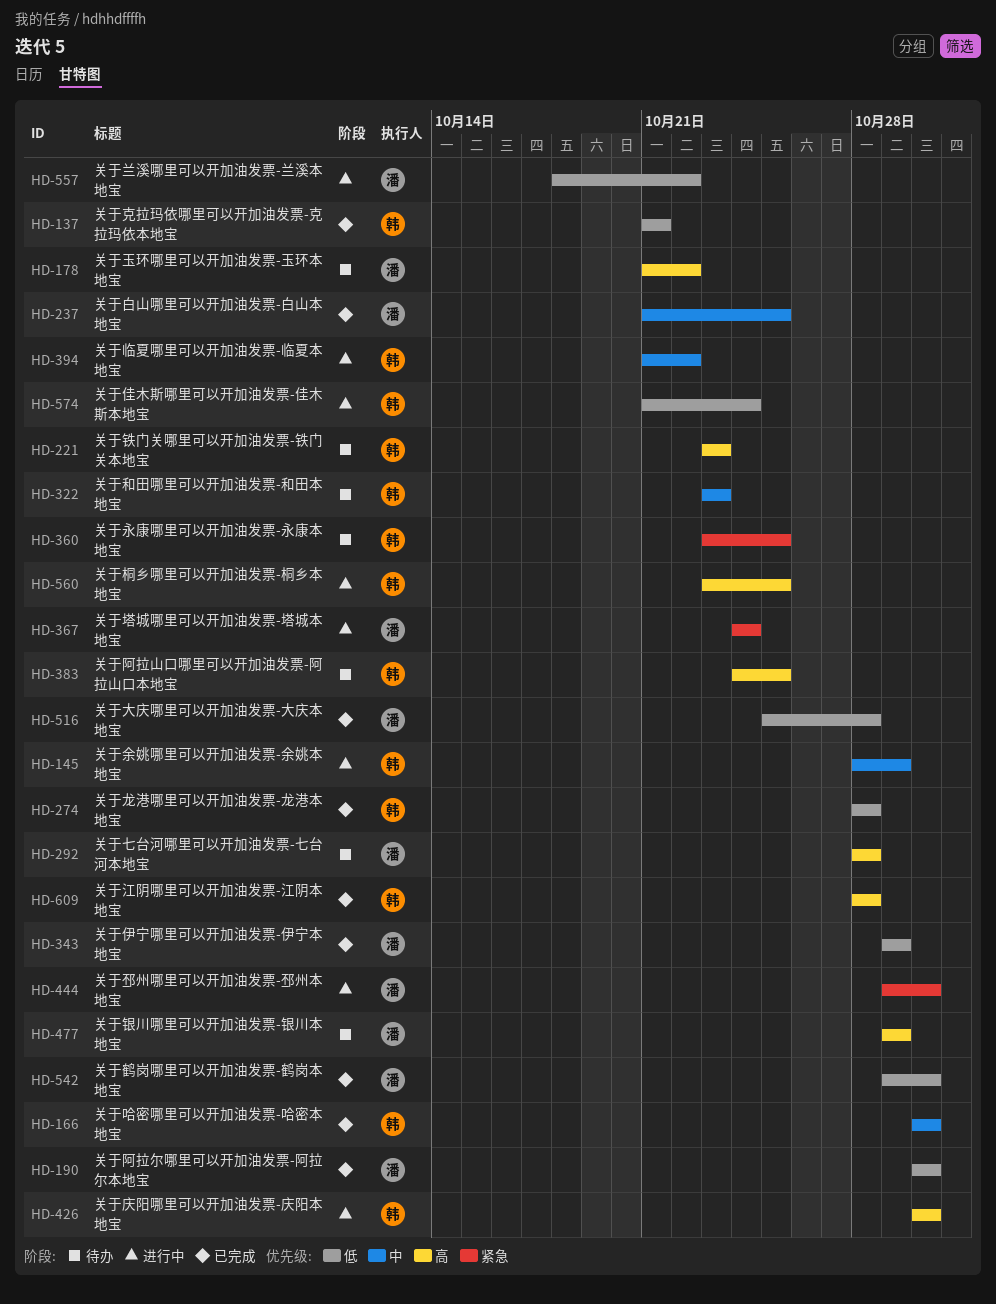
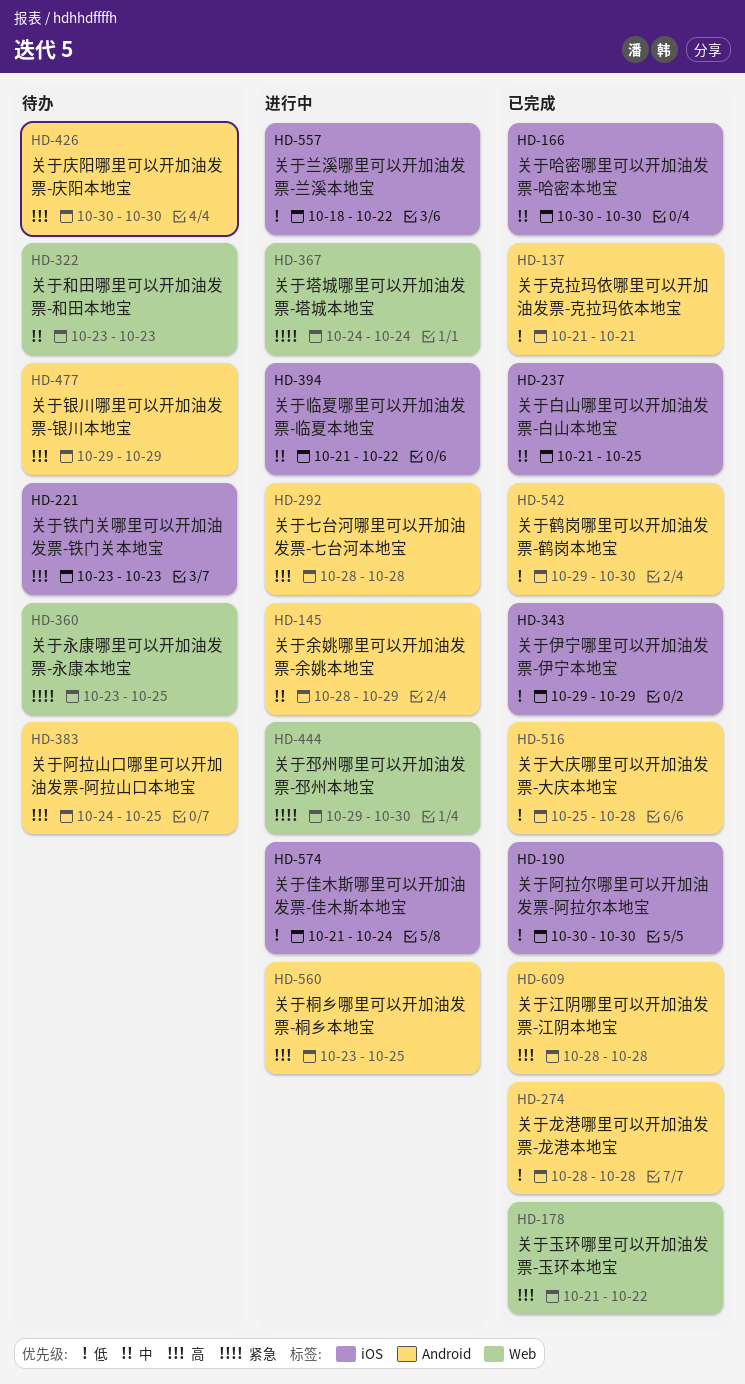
HD-178, status: 待办 -> 已完成
HD-292, status: 待办 -> 进行中
HD-426, status: 进行中 -> 待办

